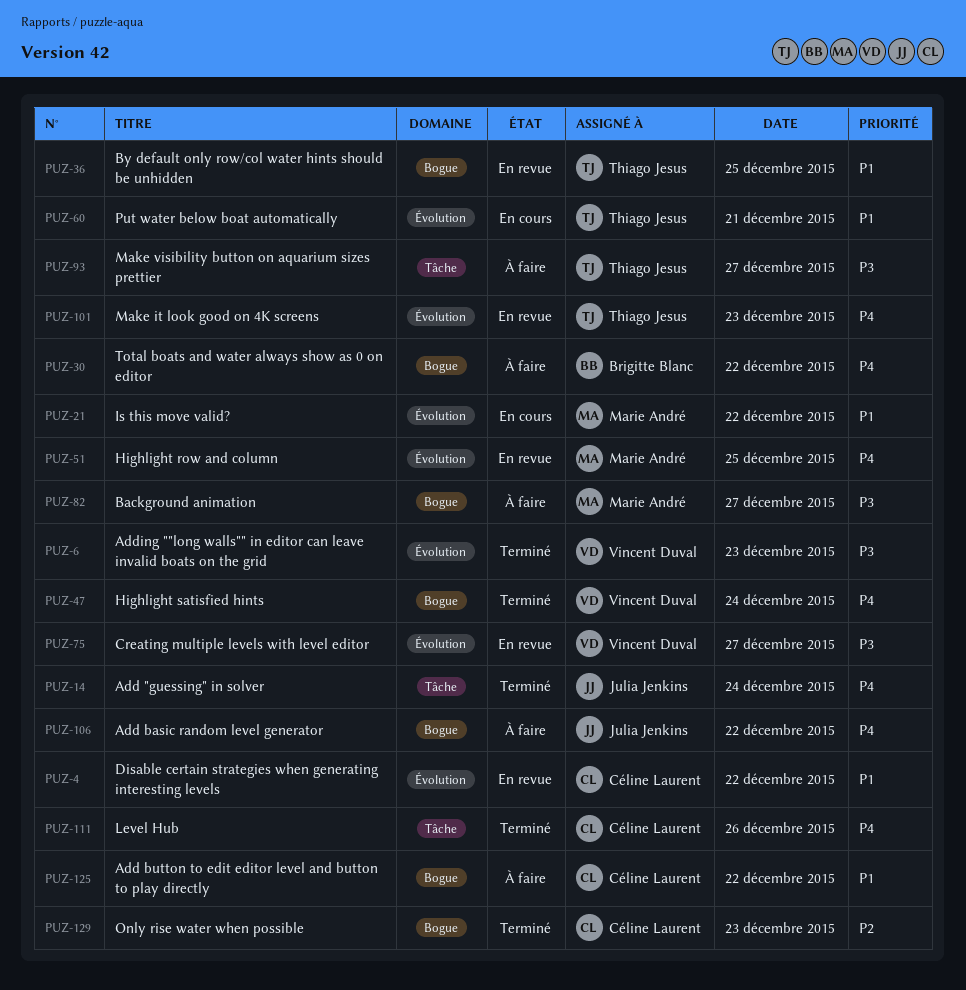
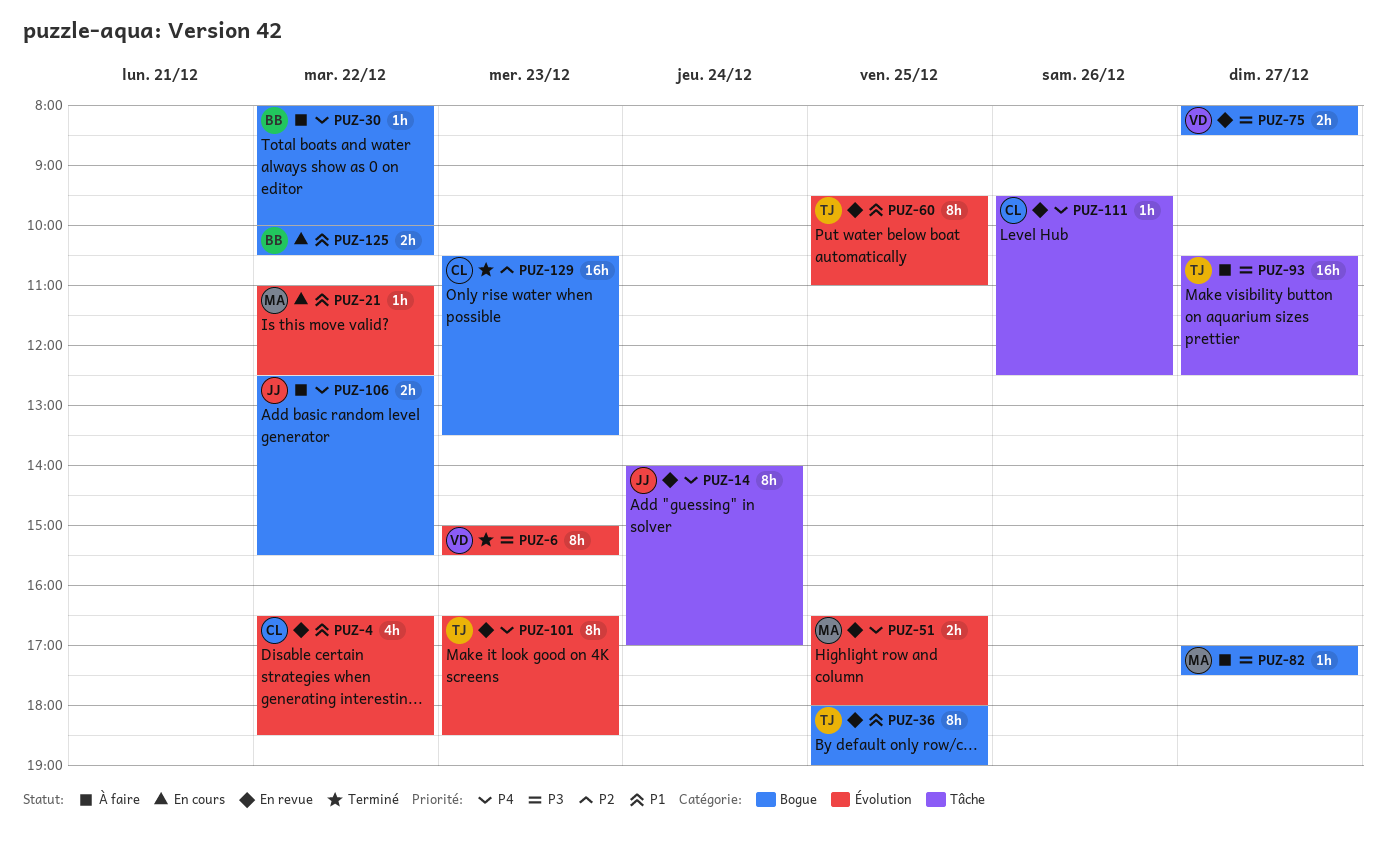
PUZ-14, status: Terminé -> En revue
PUZ-47: present -> none
PUZ-60, status: En cours -> En revue
PUZ-60, day: Dec 21 -> Dec 25
PUZ-75, label: Évolution -> Bogue
PUZ-111, status: Terminé -> En revue
PUZ-125, status: À faire -> En cours
PUZ-125, owner: Céline Laurent -> Brigitte Blanc

